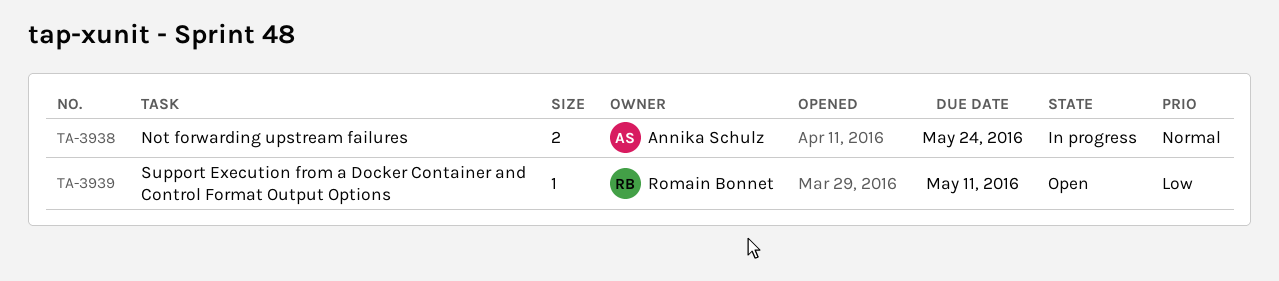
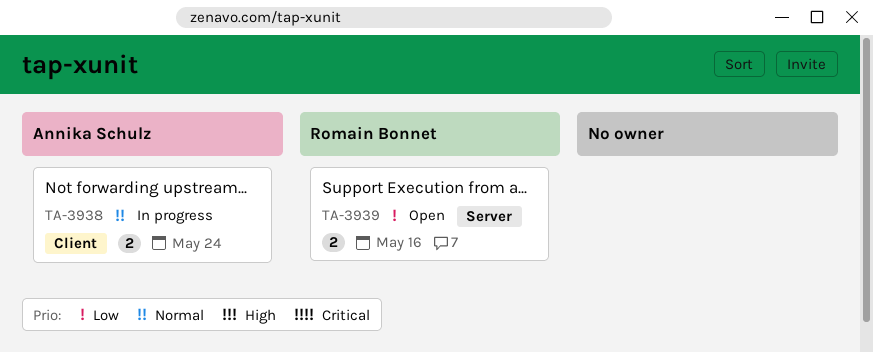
TA-3939, estimate: 1 -> 2
TA-3939, due: May 11 -> May 16

